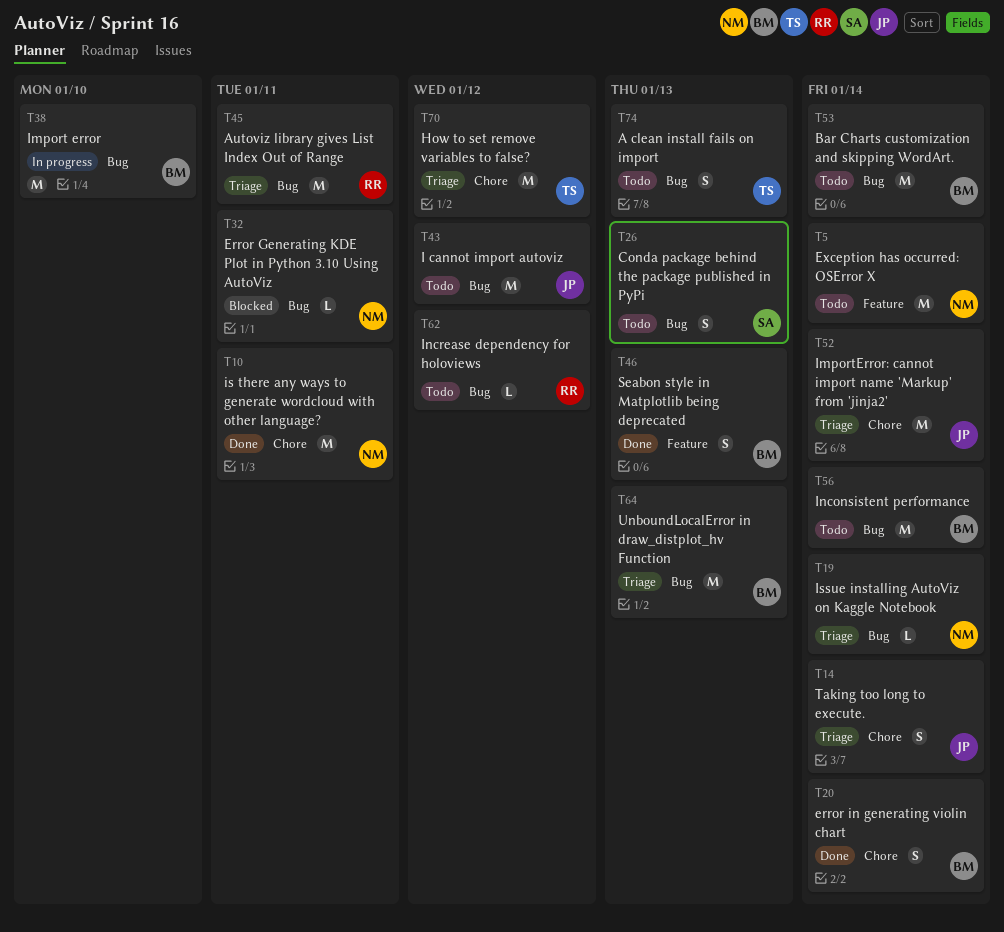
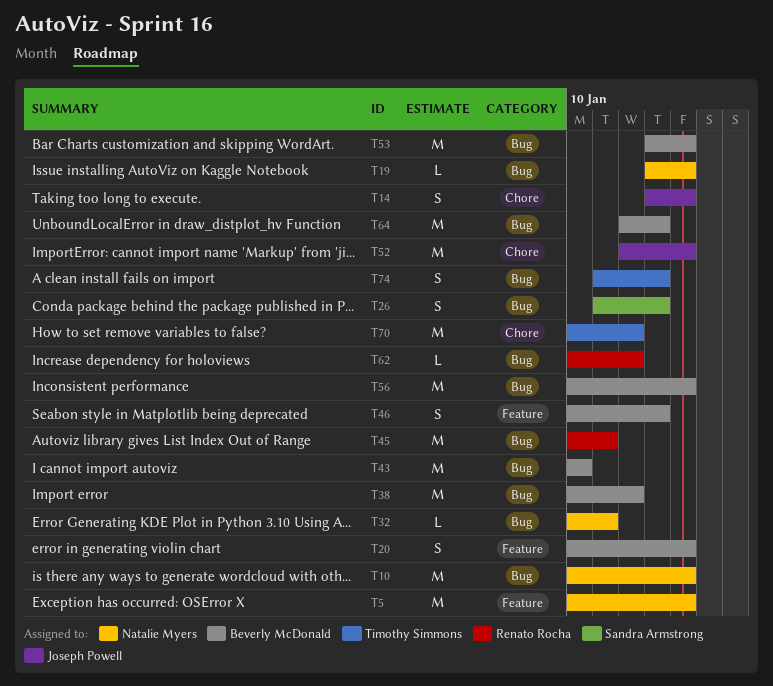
T10, label: Chore -> Bug
T10, due: Jan 11 -> Jan 14
T20, label: Chore -> Feature
T38, due: Jan 10 -> Jan 12
T43, owner: Joseph Powell -> Beverly McDonald
T43, due: Jan 12 -> Jan 10

